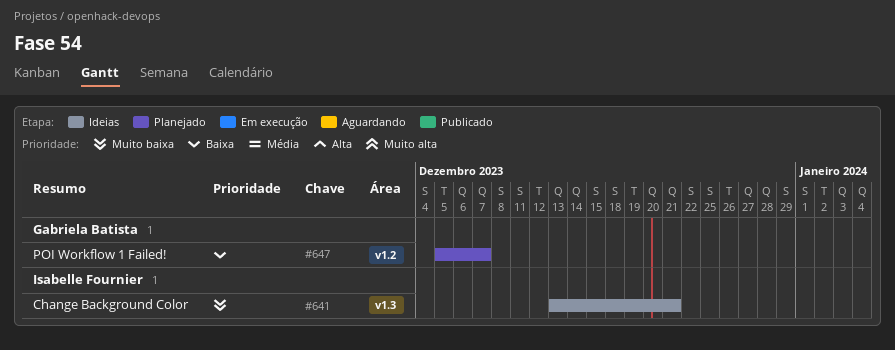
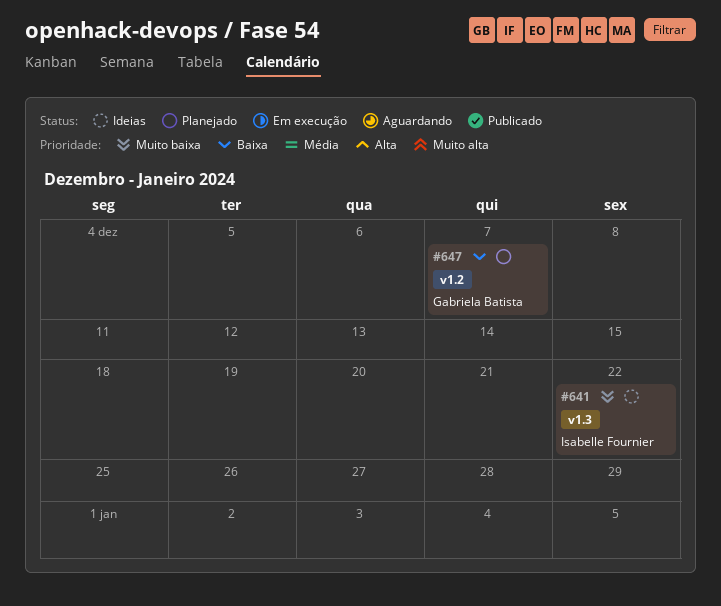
#641, due: Dec 21 -> Dec 22

